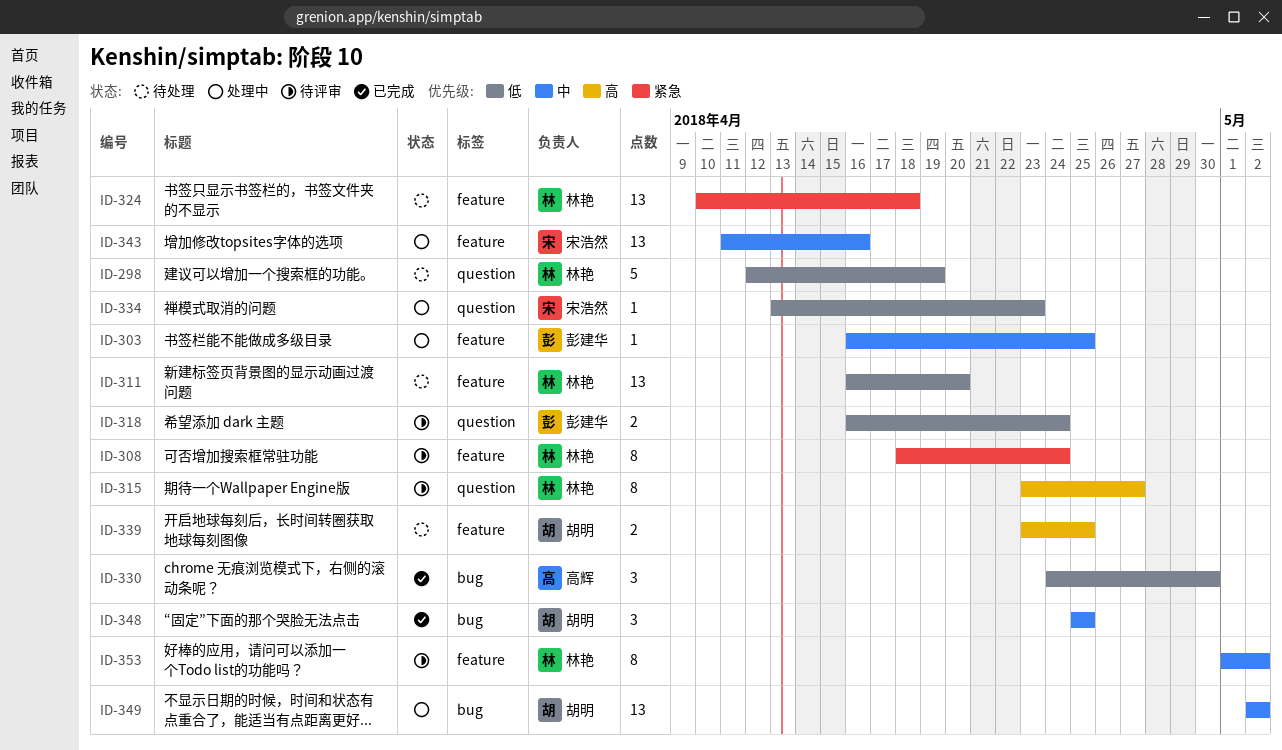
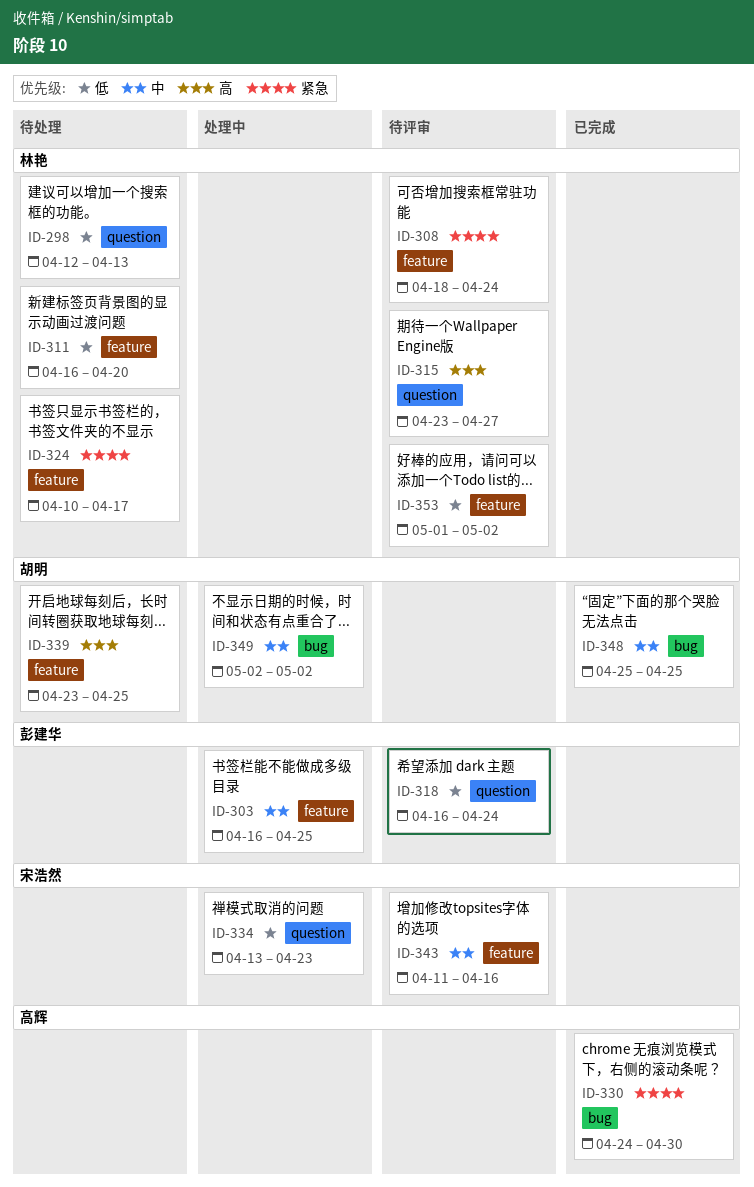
ID-298, due: Apr 19 -> Apr 13
ID-324, due: Apr 18 -> Apr 17
ID-330, priority: 低 -> 紧急
ID-343, status: 处理中 -> 待评审
ID-353, priority: 中 -> 低

